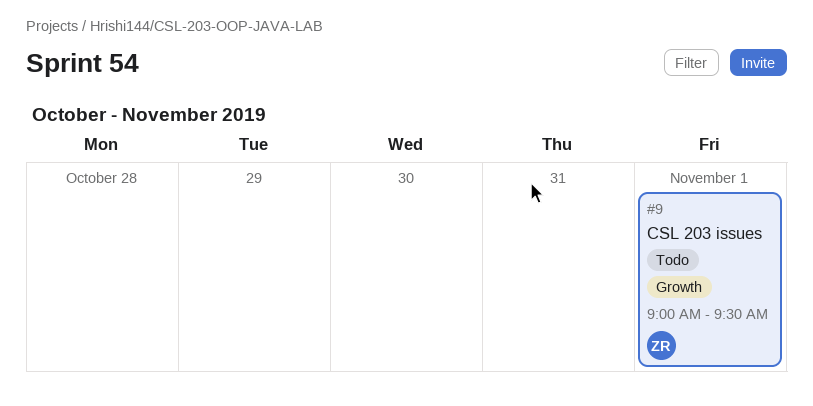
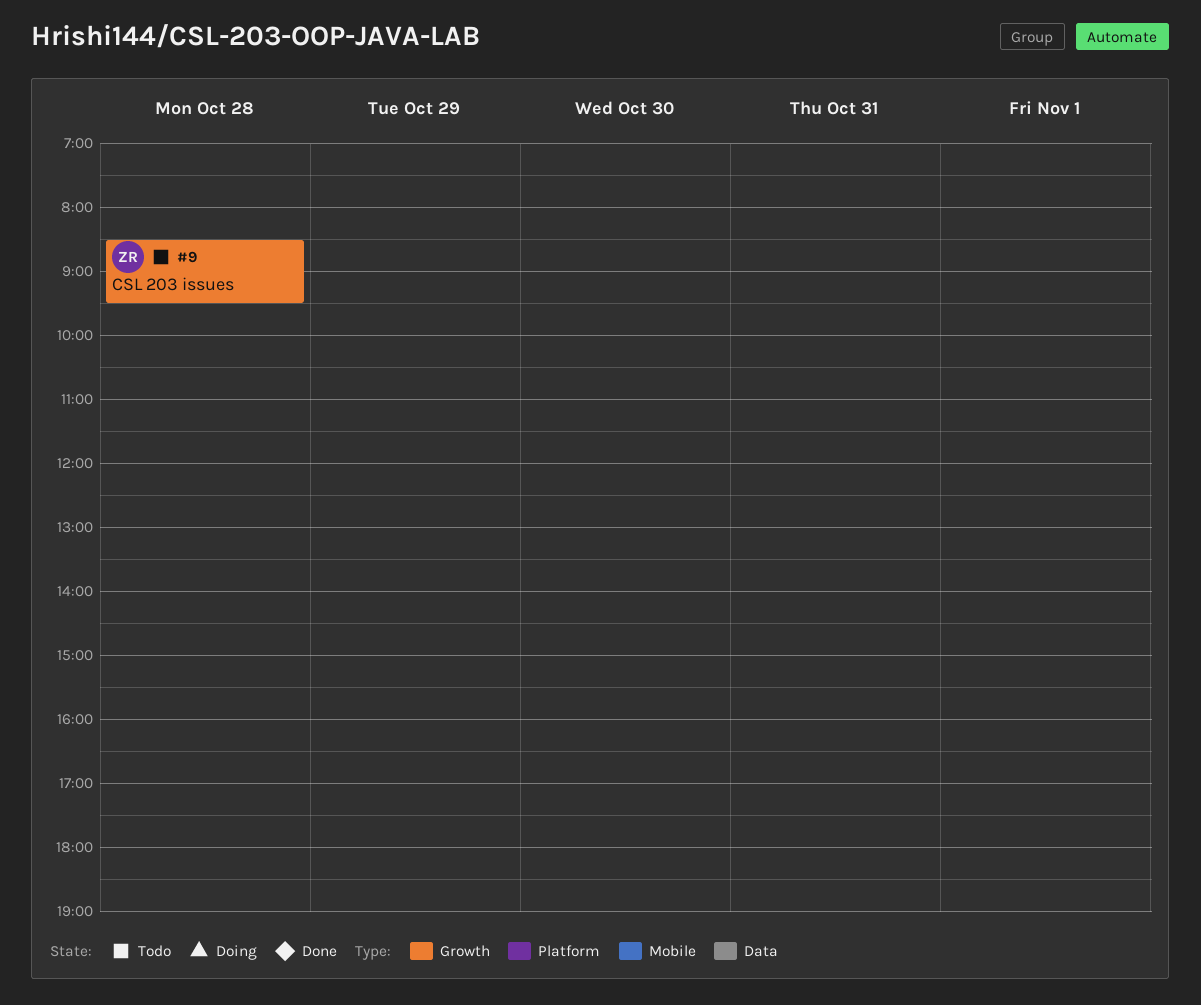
#9, day: Nov 1 -> Oct 28
#9, begins: 09:00 -> 08:30

